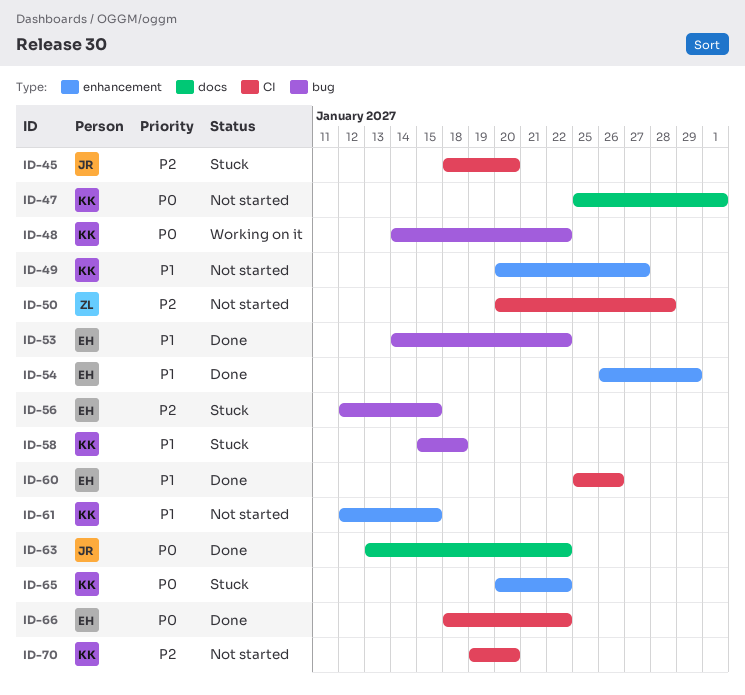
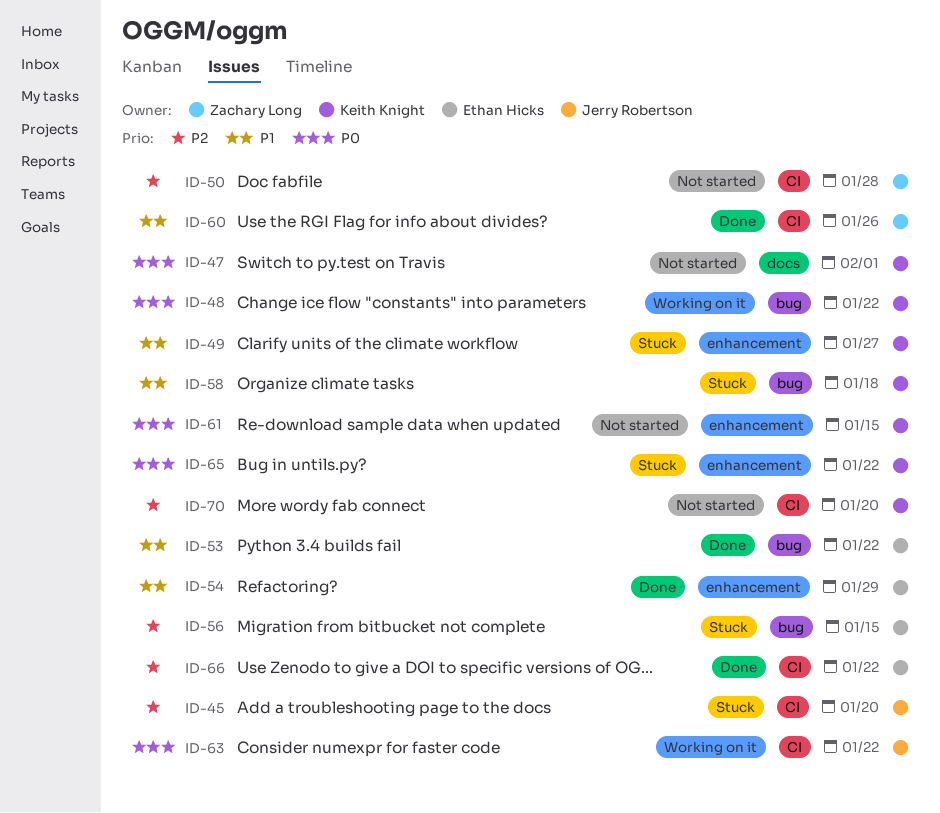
ID-49, status: Not started -> Stuck
ID-60, owner: Ethan Hicks -> Zachary Long
ID-61, priority: P1 -> P0
ID-63, status: Done -> Working on it
ID-63, label: docs -> CI
ID-66, priority: P0 -> P2

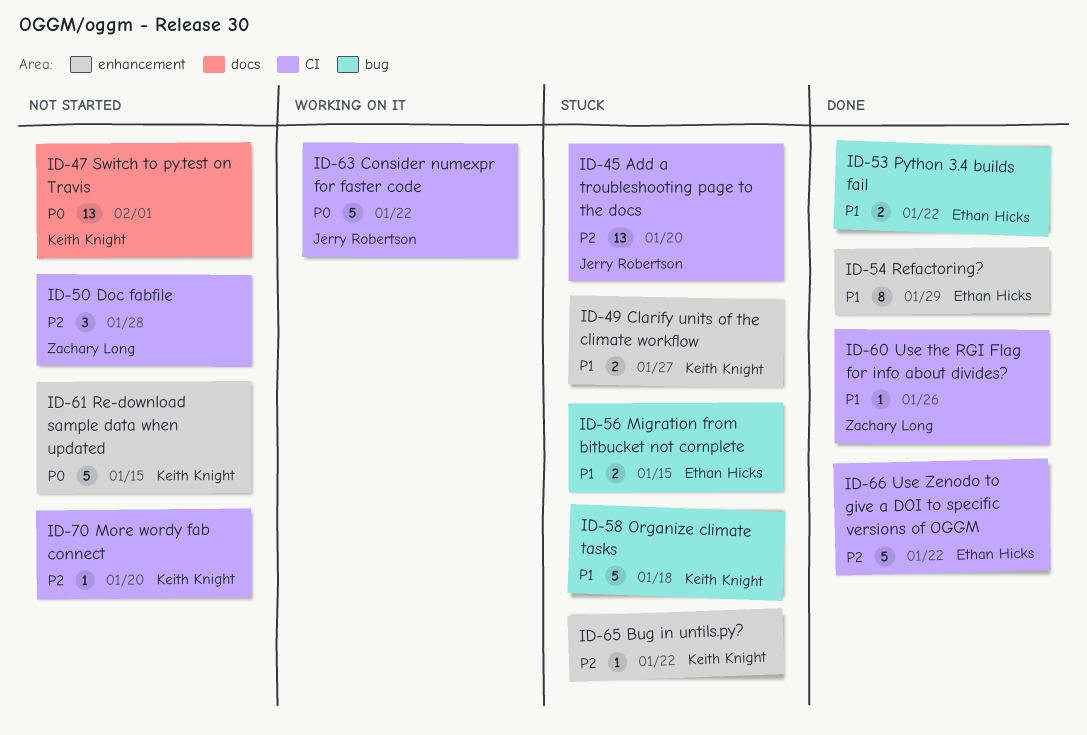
ID-48: present -> none
ID-56, priority: P2 -> P1
ID-65, priority: P0 -> P2

